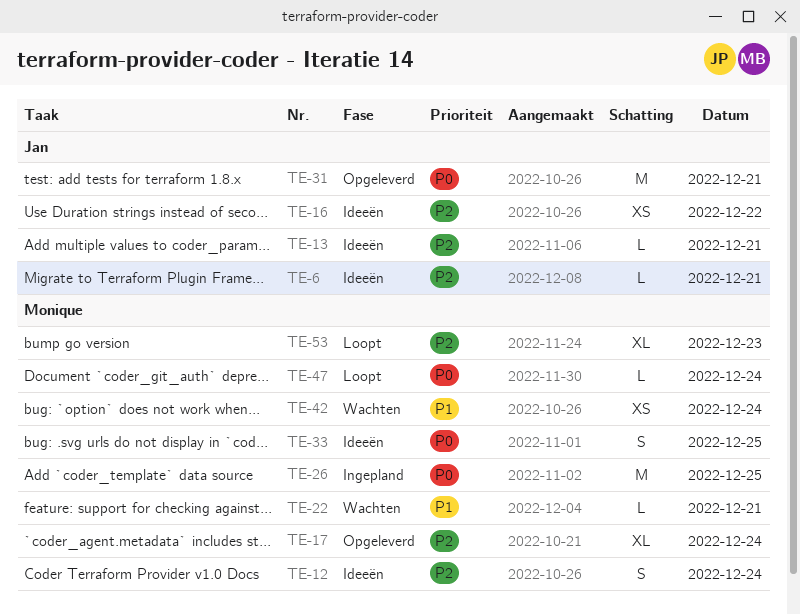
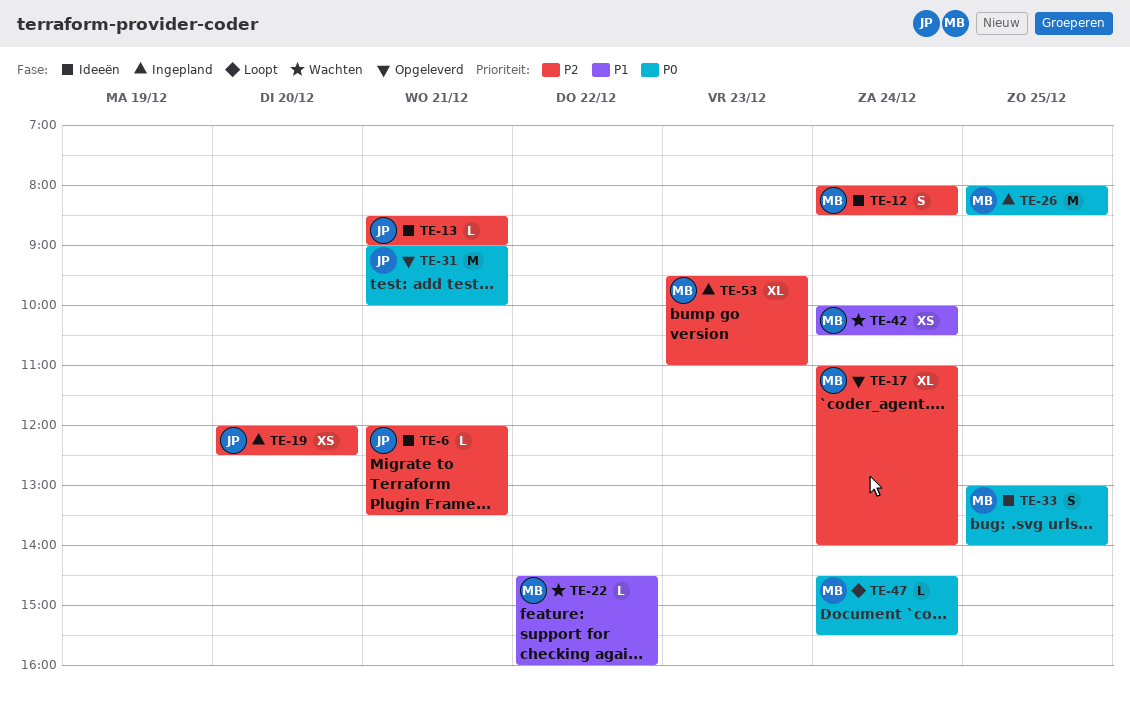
TE-16: present -> none
TE-19: none -> present
TE-22, day: Dec 21 -> Dec 22
TE-53, status: Loopt -> Ingepland

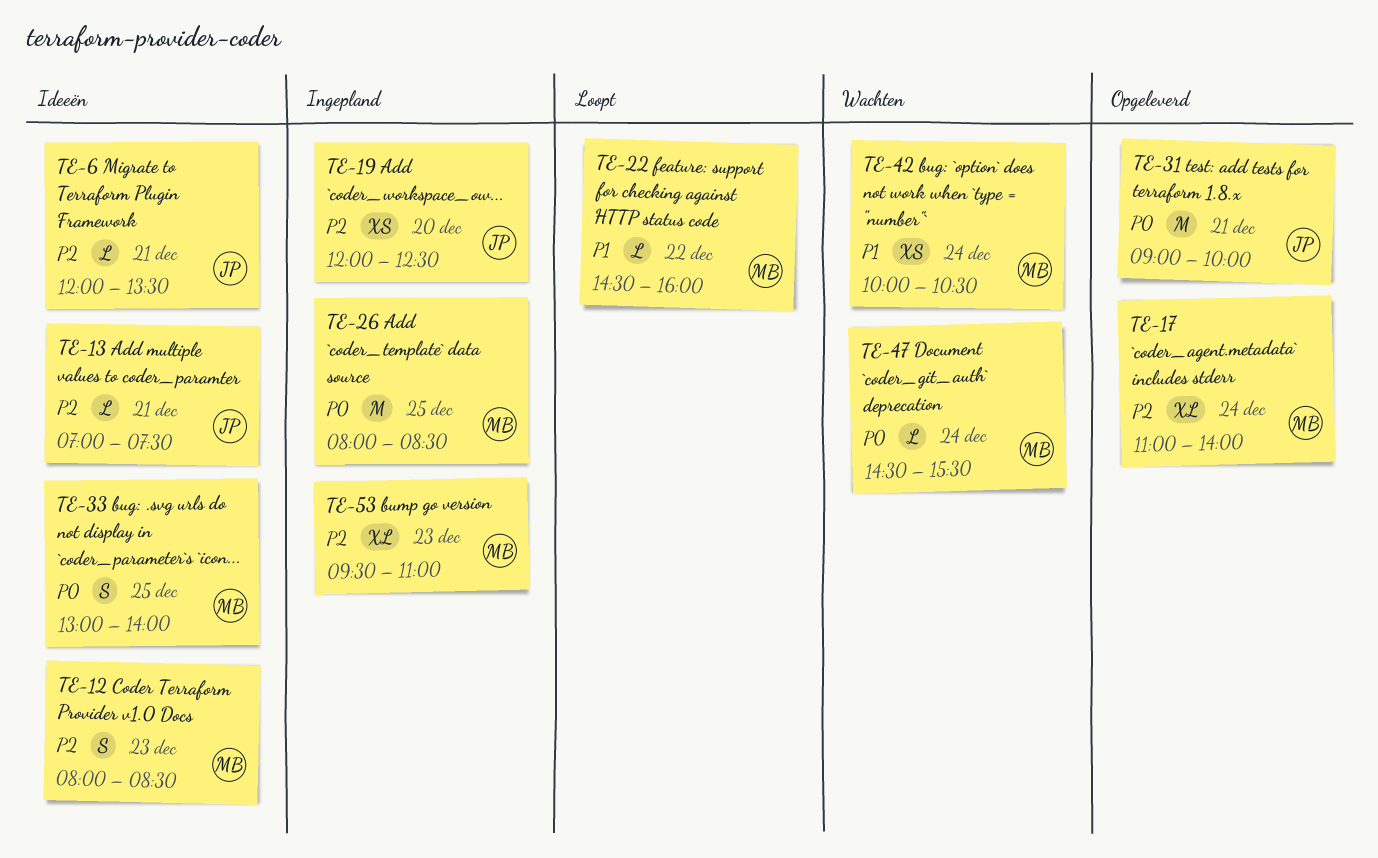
TE-12, day: Dec 24 -> Dec 23
TE-13, begins: 08:30 -> 07:00
TE-13, ends: 09:00 -> 07:30
TE-22, status: Wachten -> Loopt
TE-47, status: Loopt -> Wachten

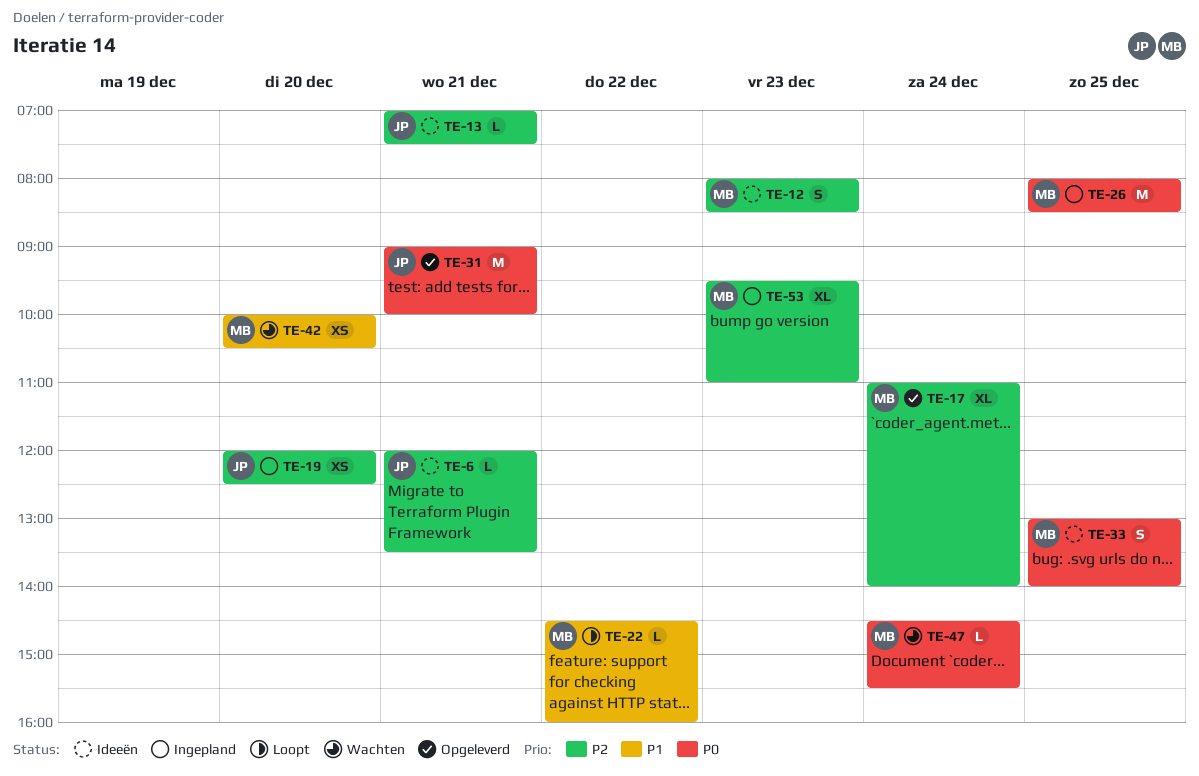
TE-42, day: Dec 24 -> Dec 20

